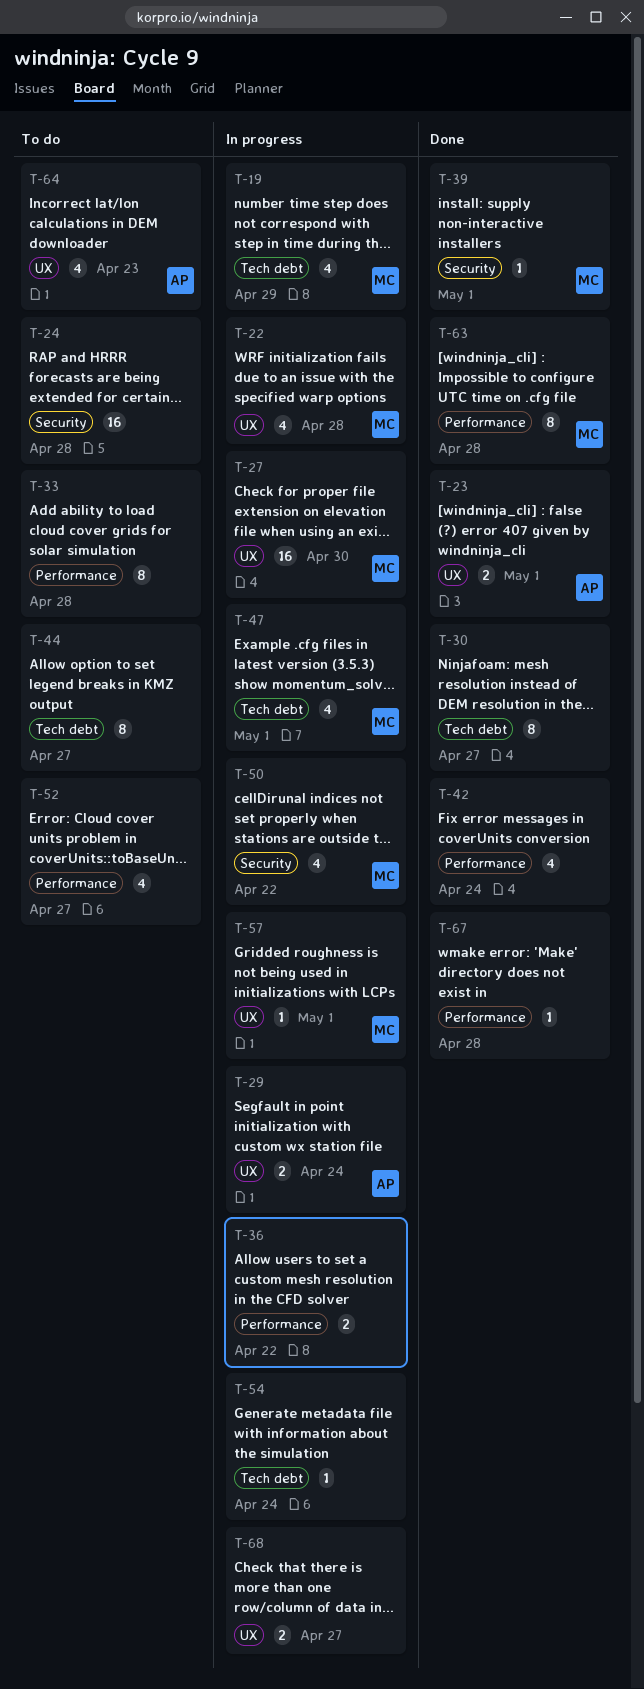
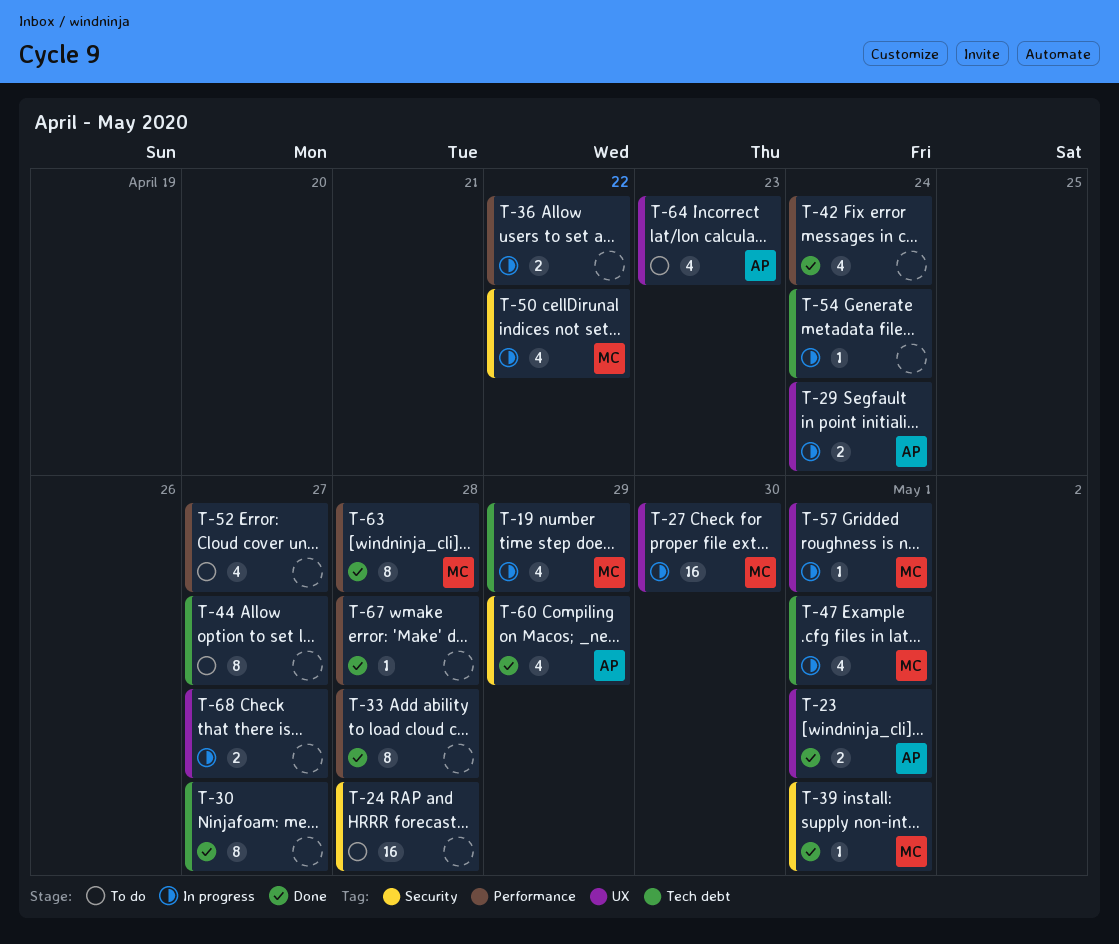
T-22: present -> none
T-33, status: To do -> Done
T-60: none -> present

